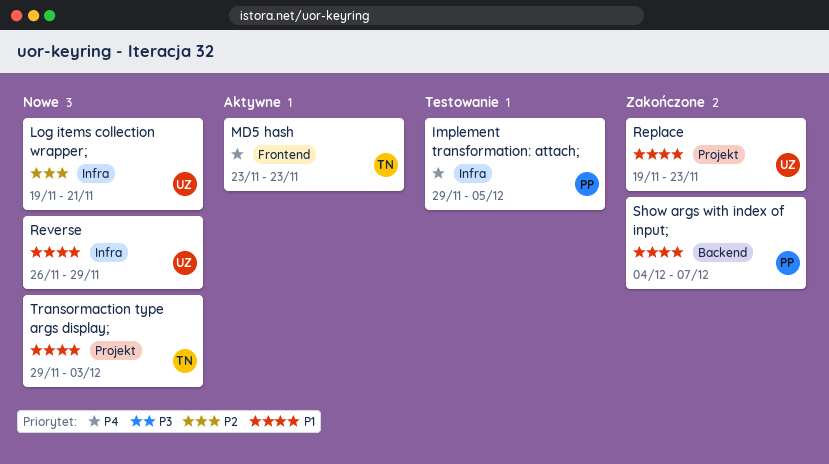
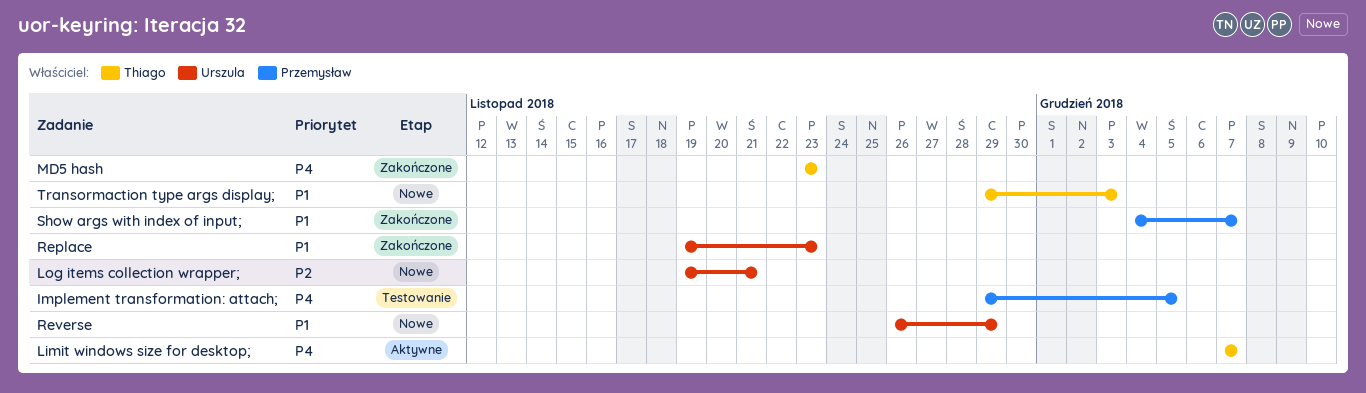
Limit windows size for desktop;: none -> present
MD5 hash, status: Aktywne -> Zakończone

